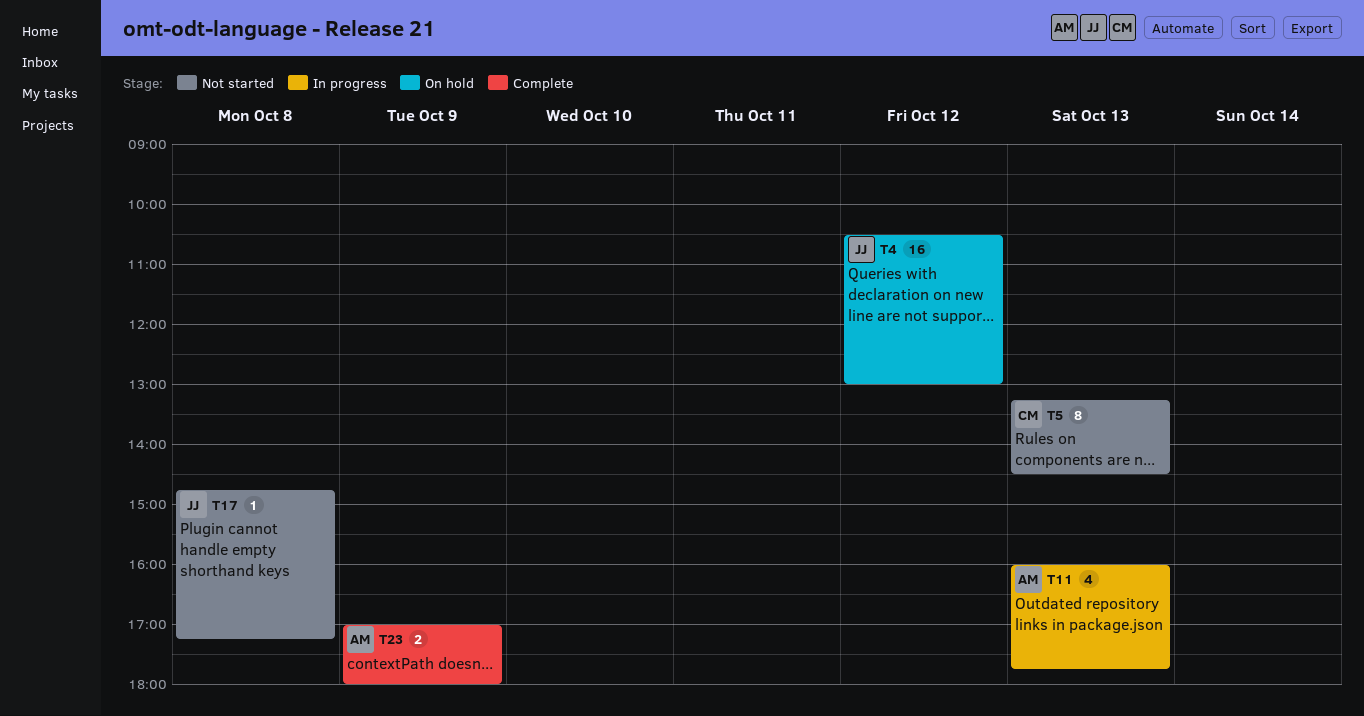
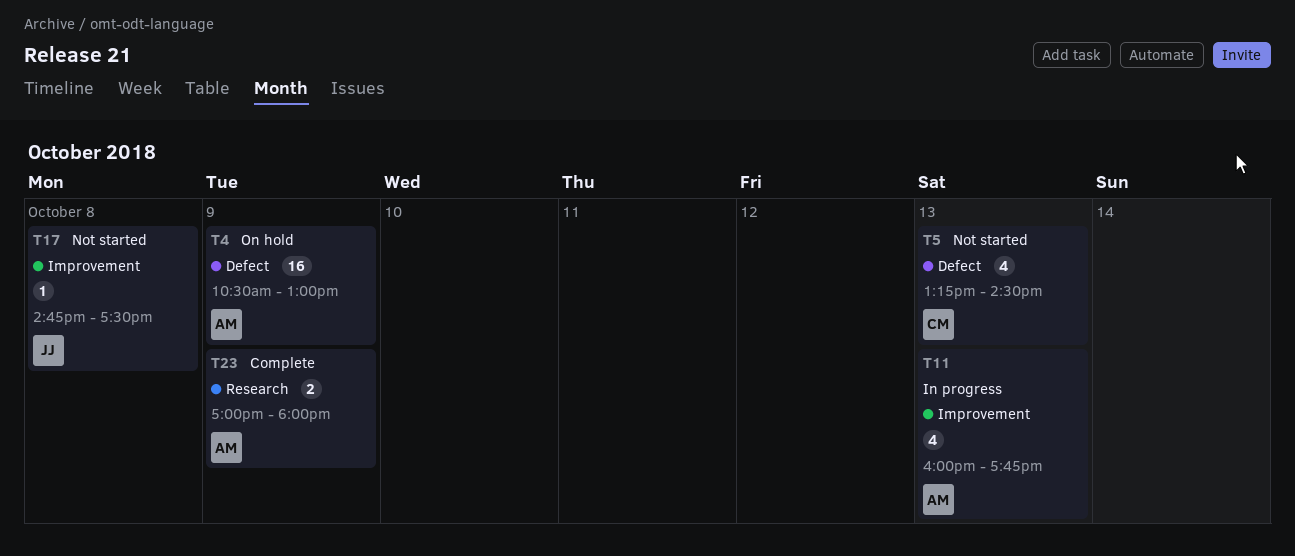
T4, owner: JJ -> AM
T4, day: Oct 12 -> Oct 9
T5, estimate: 8 -> 4
T17, ends: 17:15 -> 17:30

